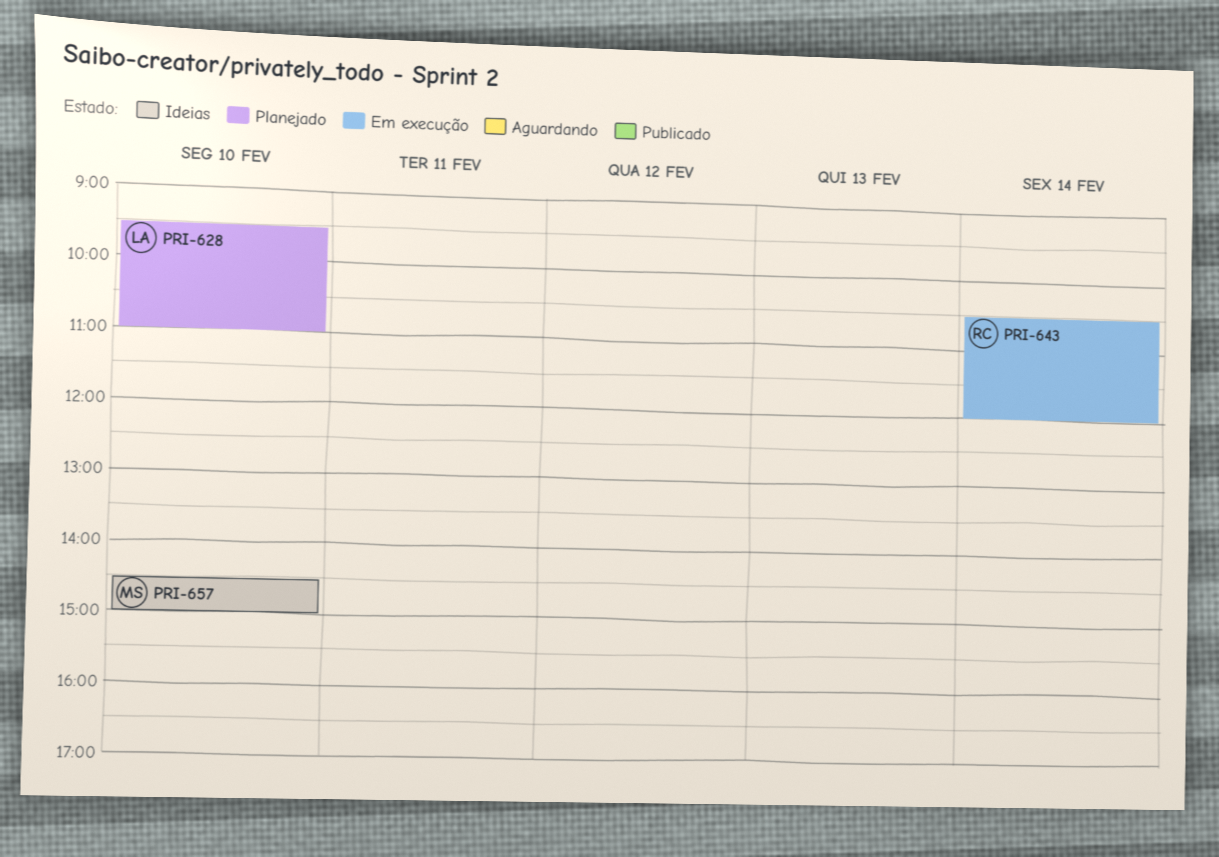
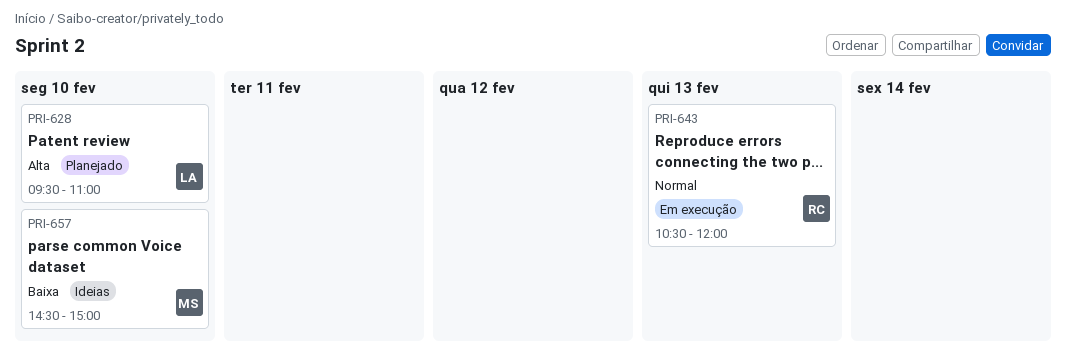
PRI-643, day: Feb 14 -> Feb 13

